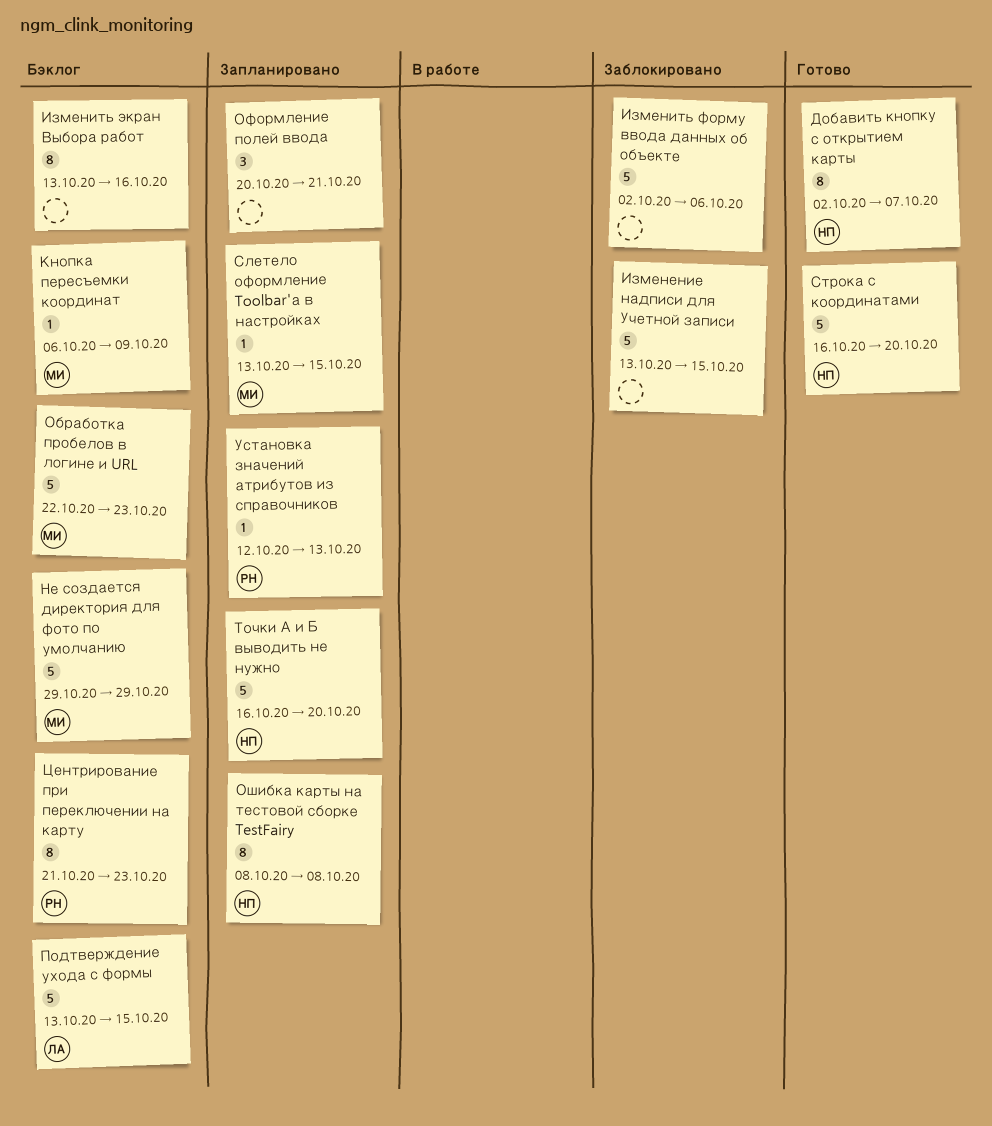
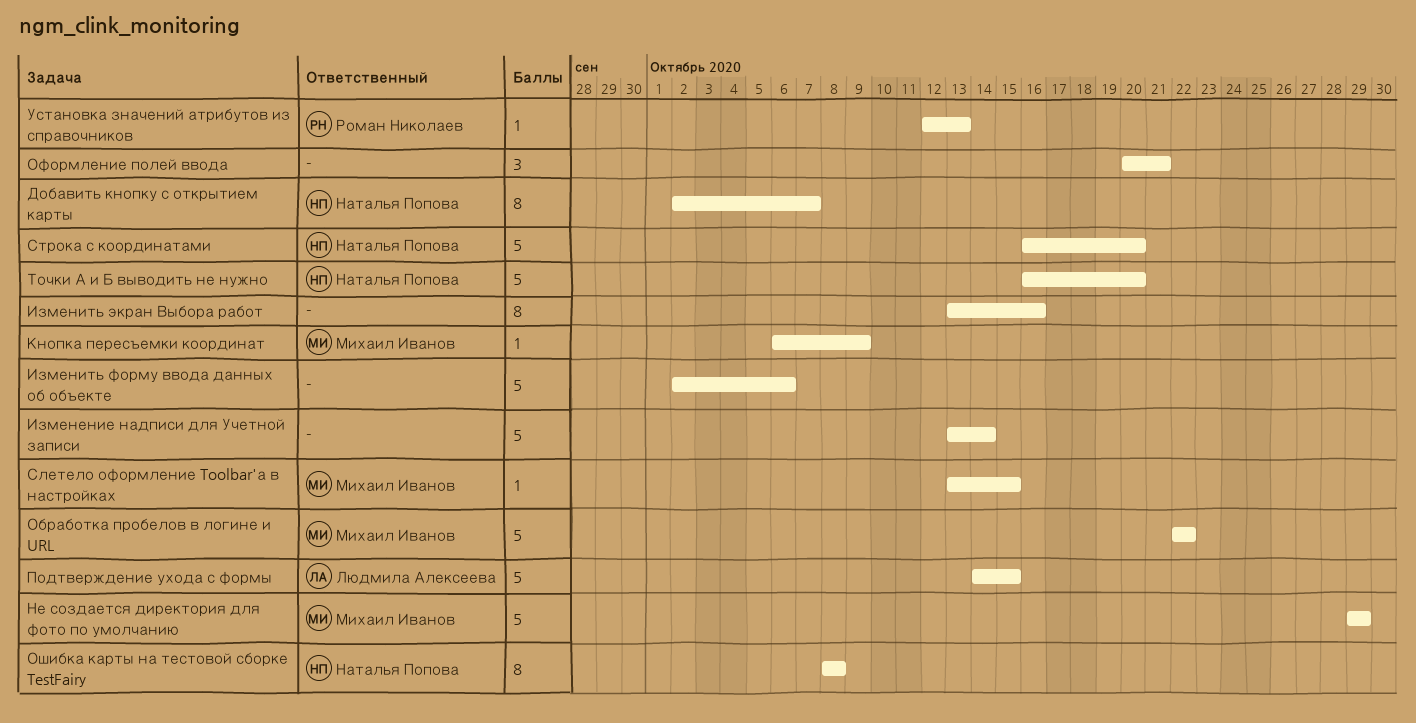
Изменение надписи для Учетной записи, due: Oct 15 -> Oct 14
Обработка пробелов в логине и URL, due: Oct 23 -> Oct 22
Подтверждение ухода с формы, start: Oct 13 -> Oct 14
Центрирование при переключении на карту: present -> none

